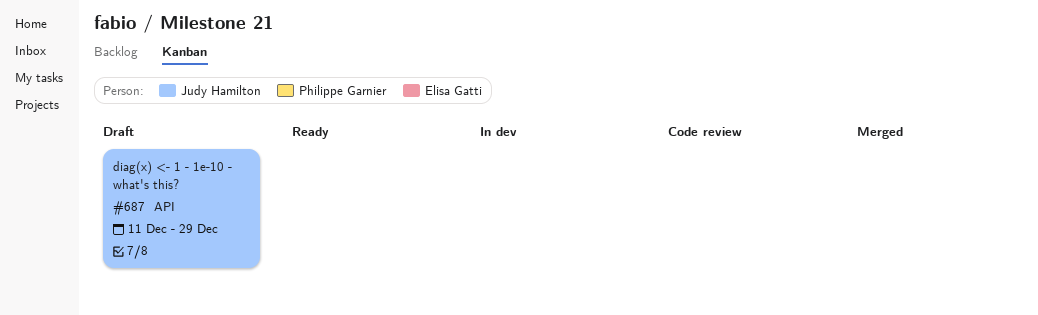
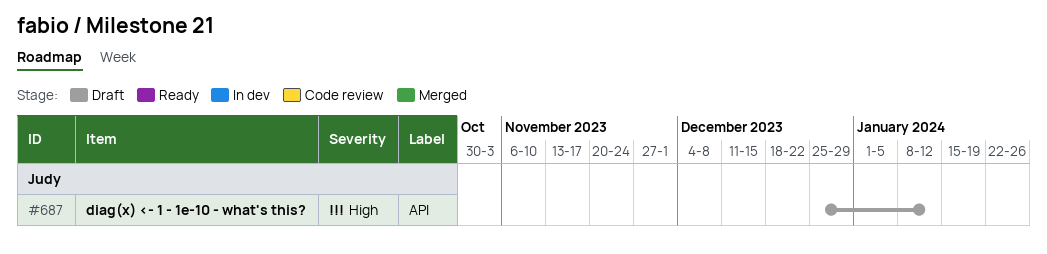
#687, start: Dec 11 -> Dec 25
#687, due: Dec 29 -> Jan 12

